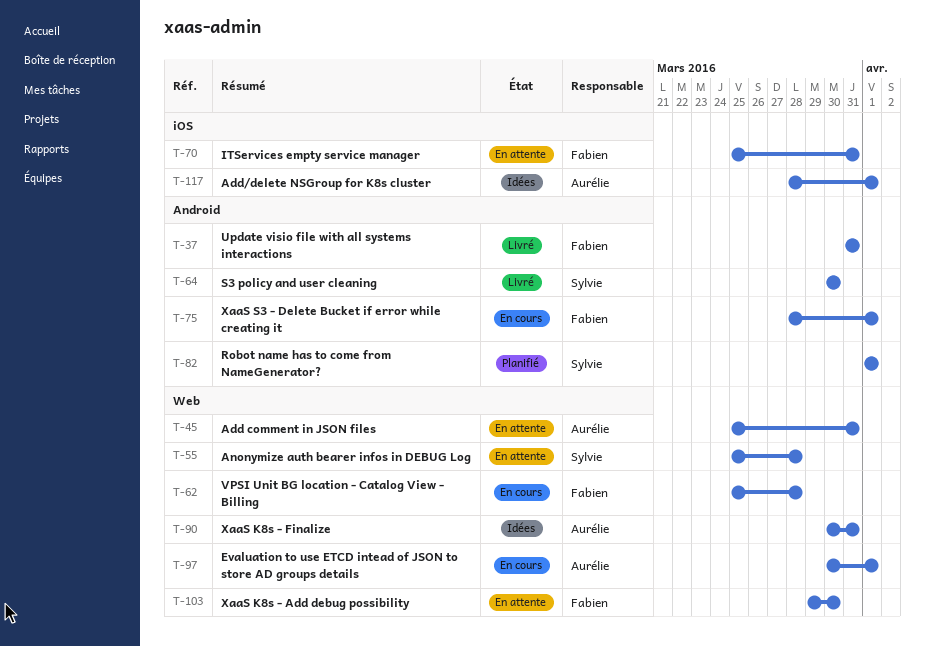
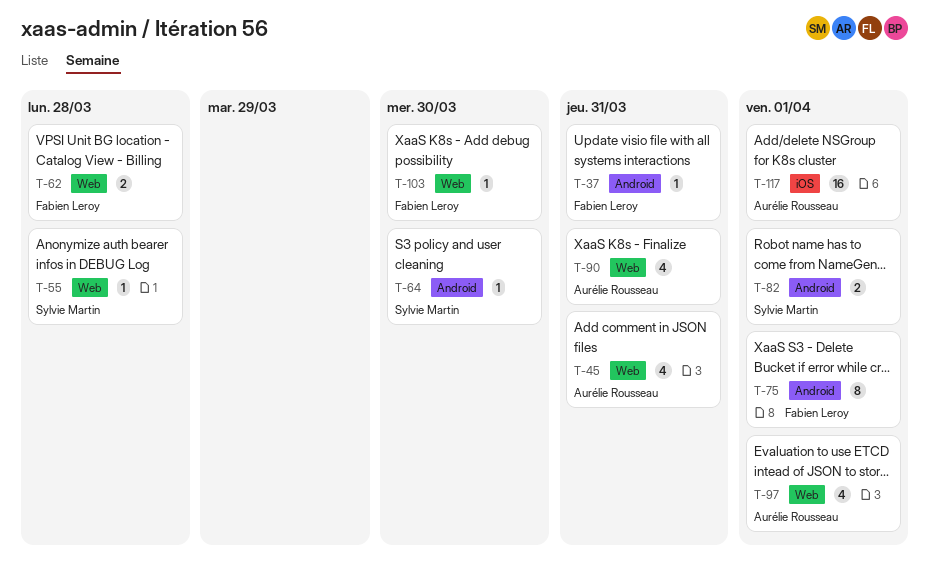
T-70: present -> none

